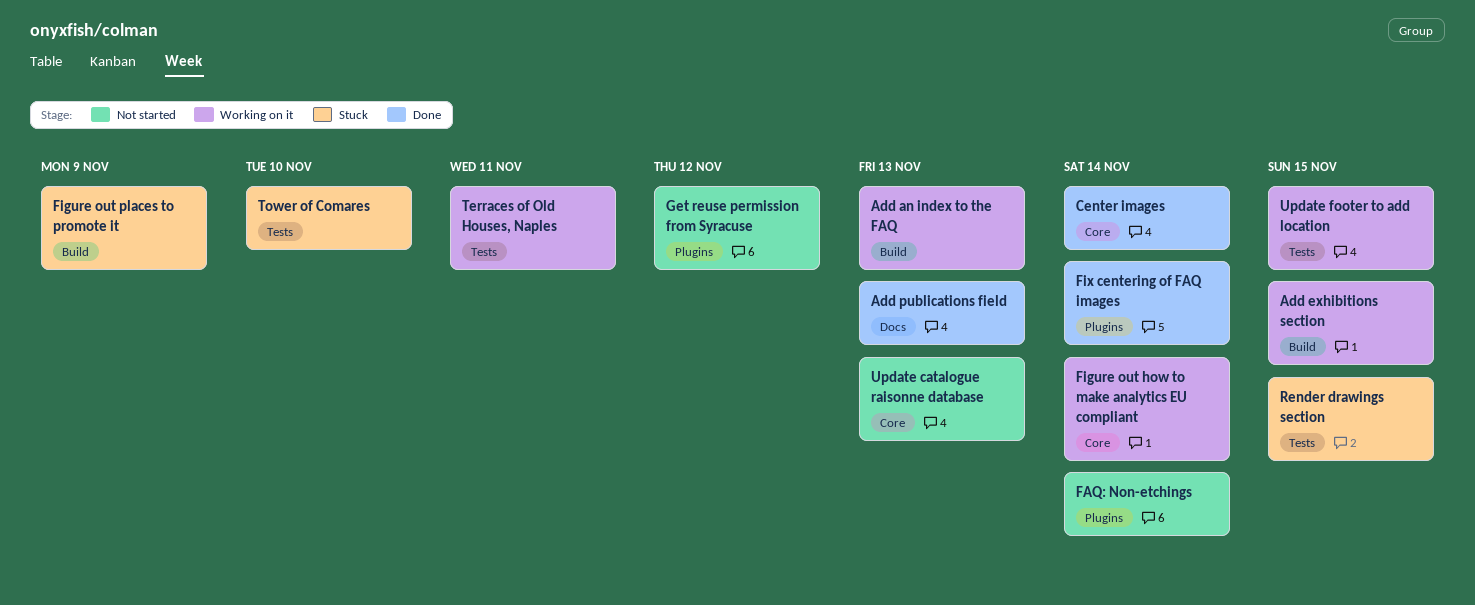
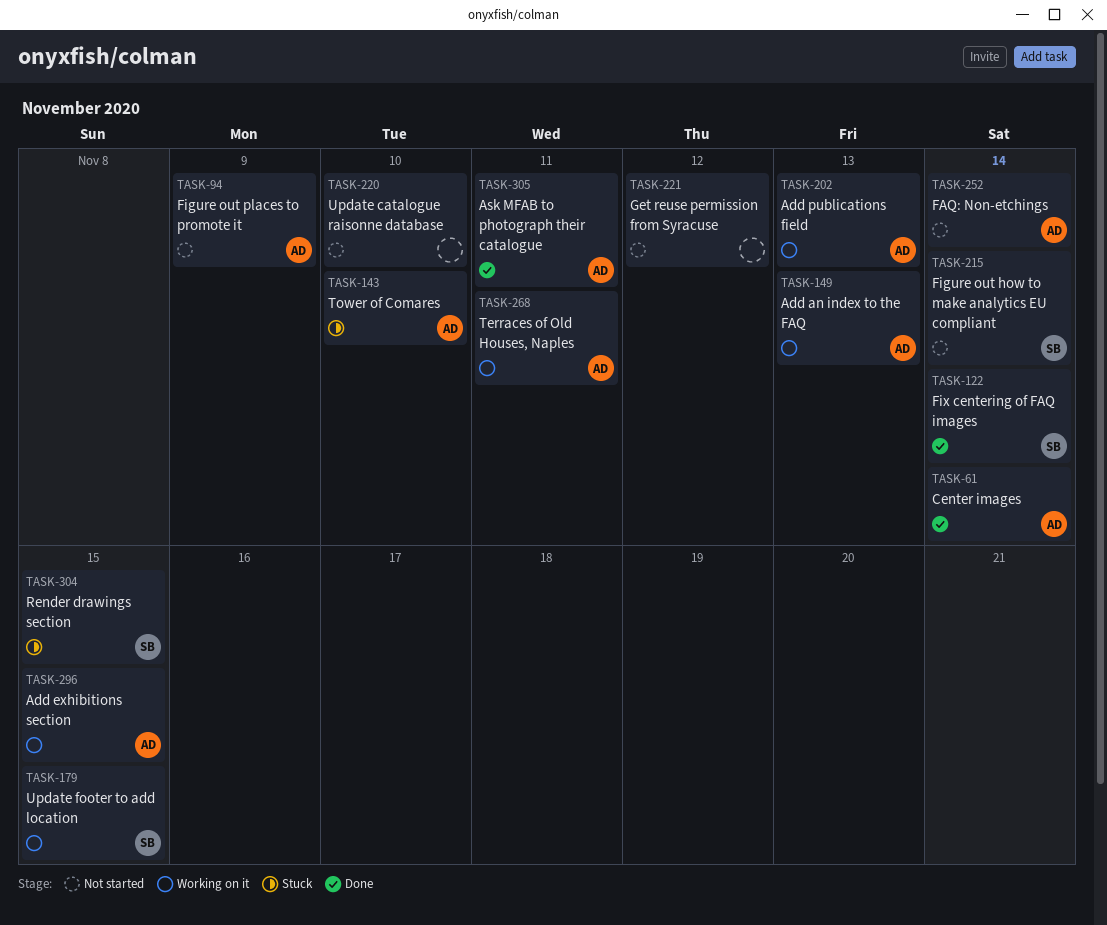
Add publications field, status: Done -> Working on it
Ask MFAB to photograph their catalogue: none -> present
Figure out how to make analytics EU compliant, status: Working on it -> Not started
Figure out places to promote it, status: Stuck -> Not started
Update catalogue raisonne database, due: Nov 13 -> Nov 10

